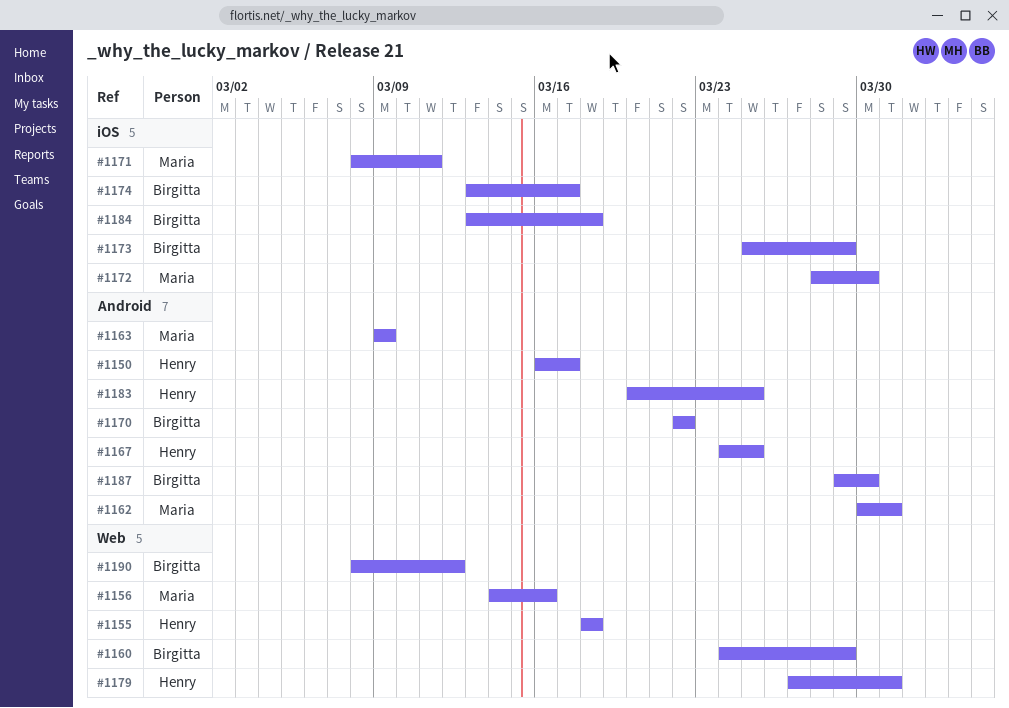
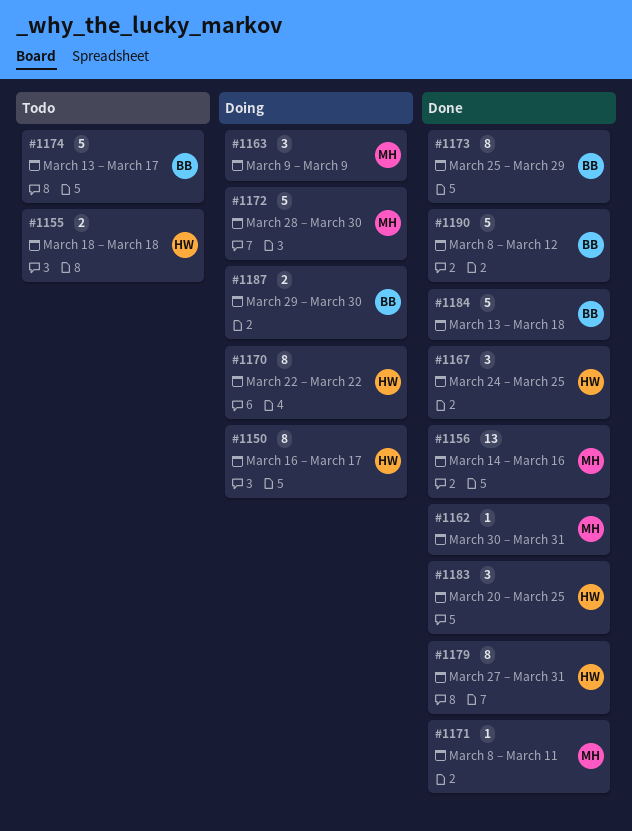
#1160: present -> none
#1170, owner: Birgitta -> Henry

